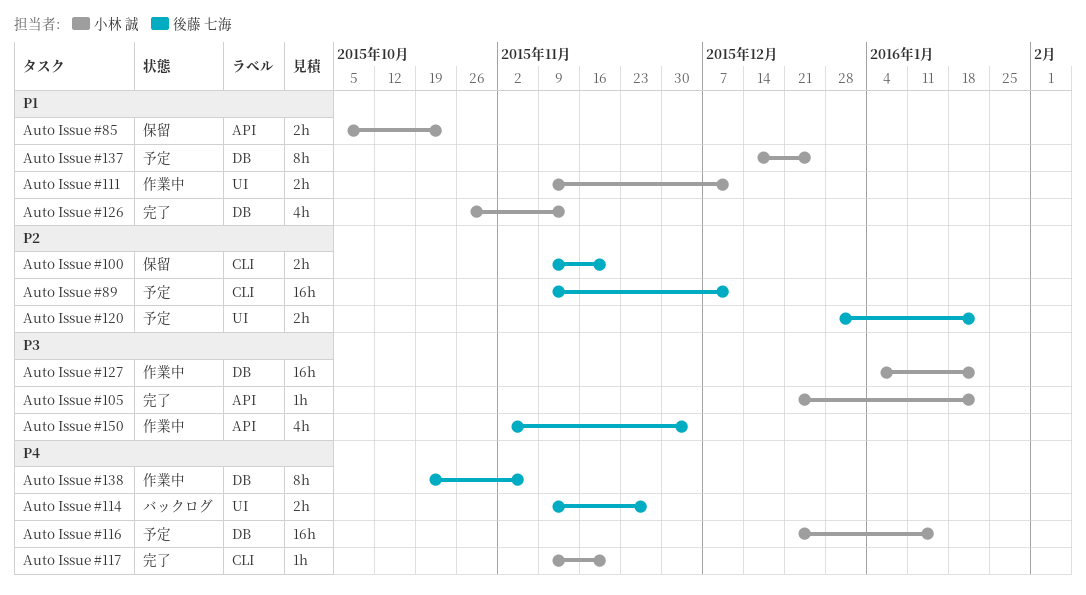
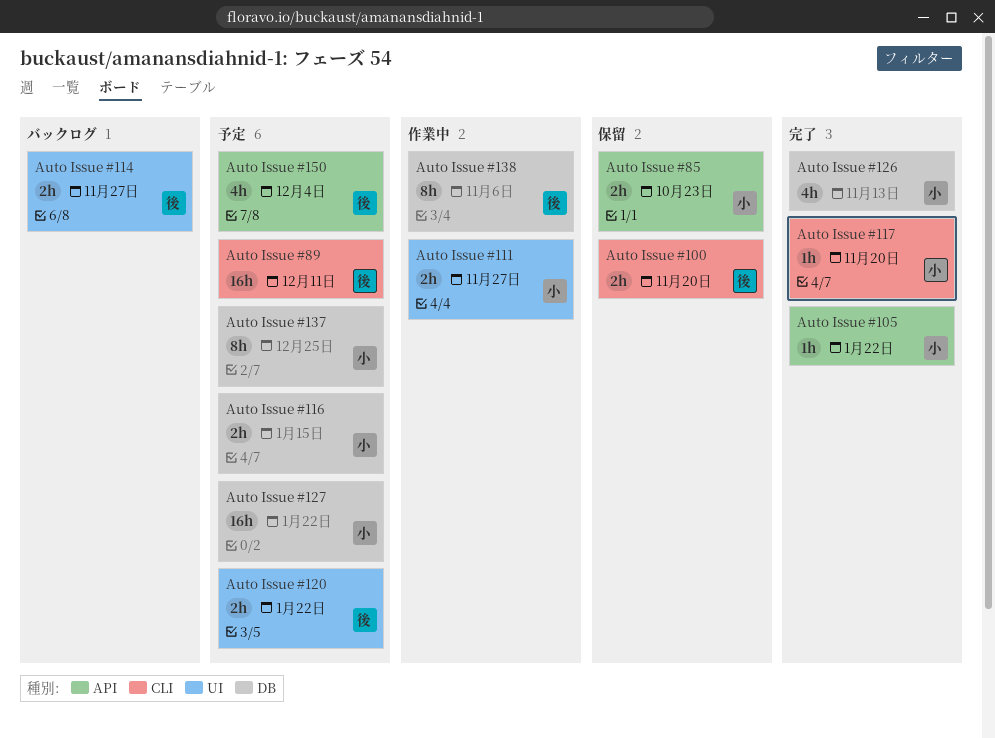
Auto Issue #111, due: Dec 11 -> Nov 27
Auto Issue #116, estimate: 16h -> 2h
Auto Issue #127, status: 作業中 -> 予定
Auto Issue #150, status: 作業中 -> 予定

